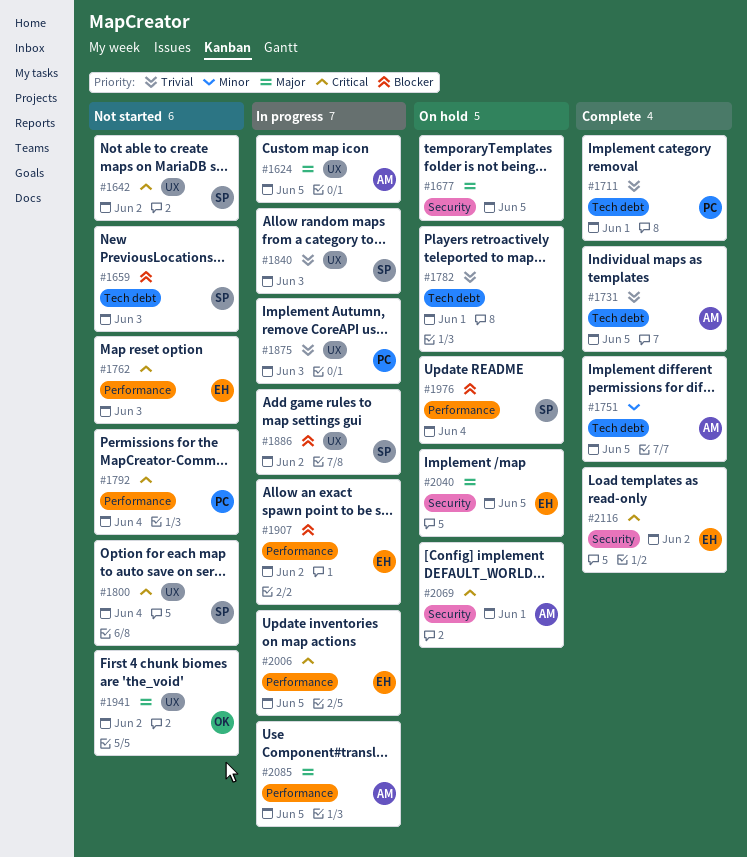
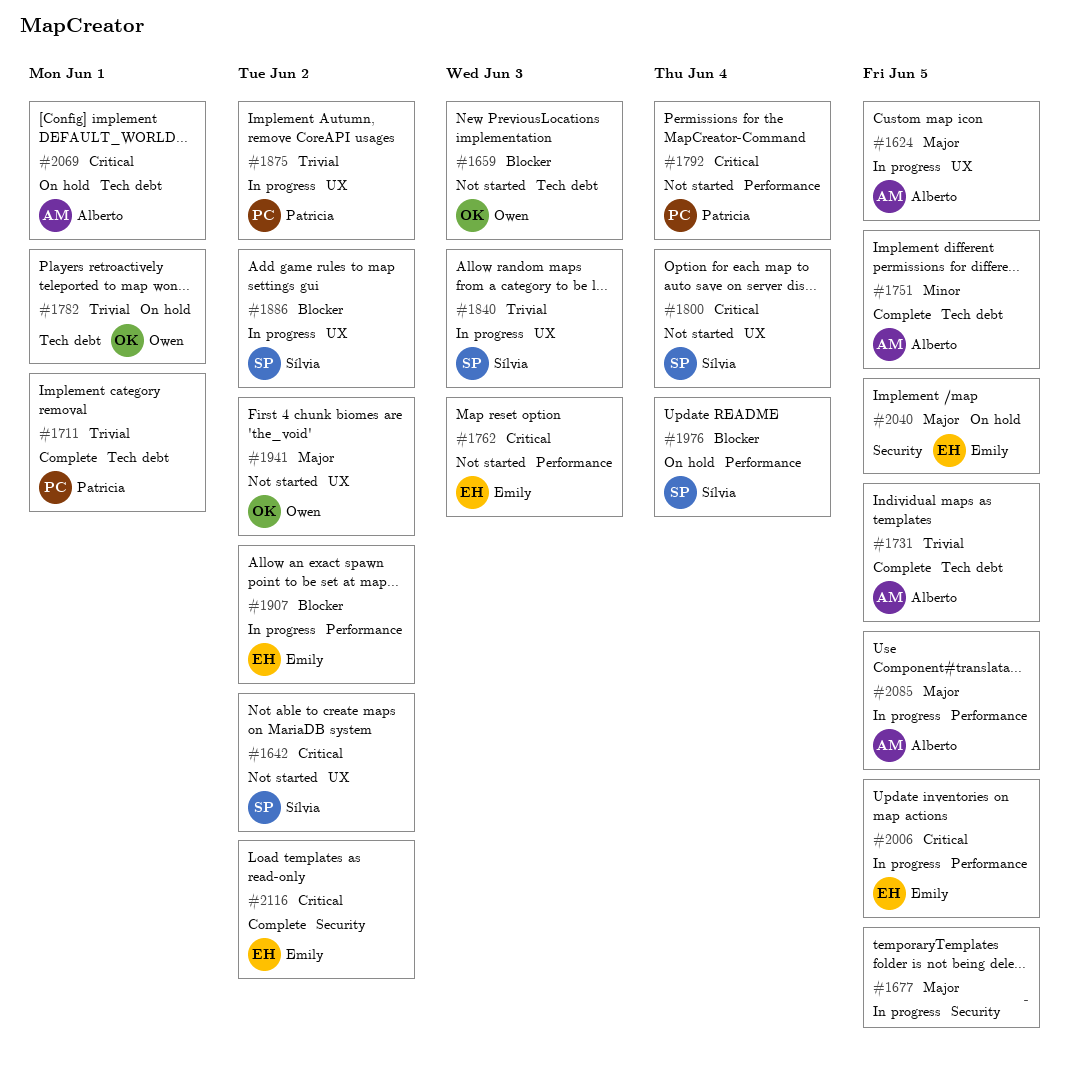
#1659, owner: Sílvia -> Owen
#1677, status: On hold -> In progress
#1782, owner: none -> Owen
#1875, due: Jun 3 -> Jun 2
#2069, label: Security -> Tech debt

